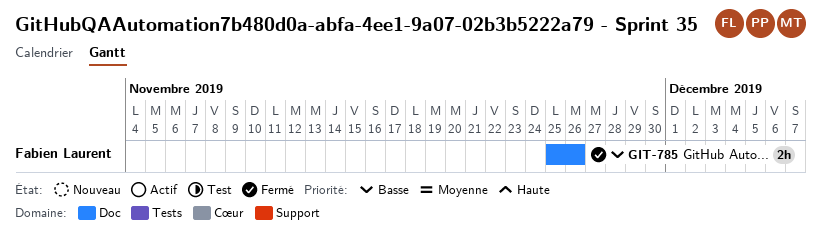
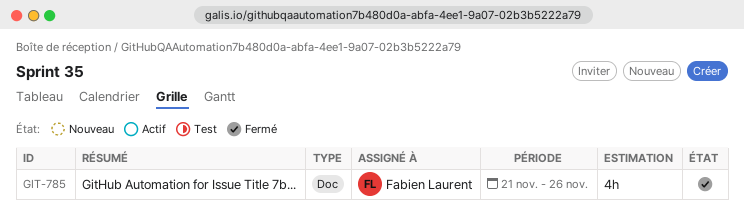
GIT-785, estimate: 2h -> 4h
GIT-785, start: Nov 25 -> Nov 21

